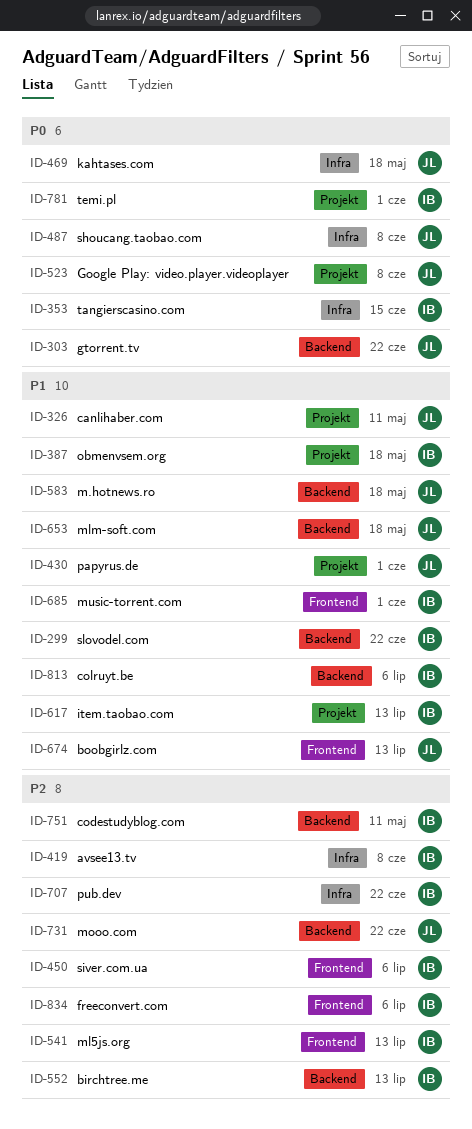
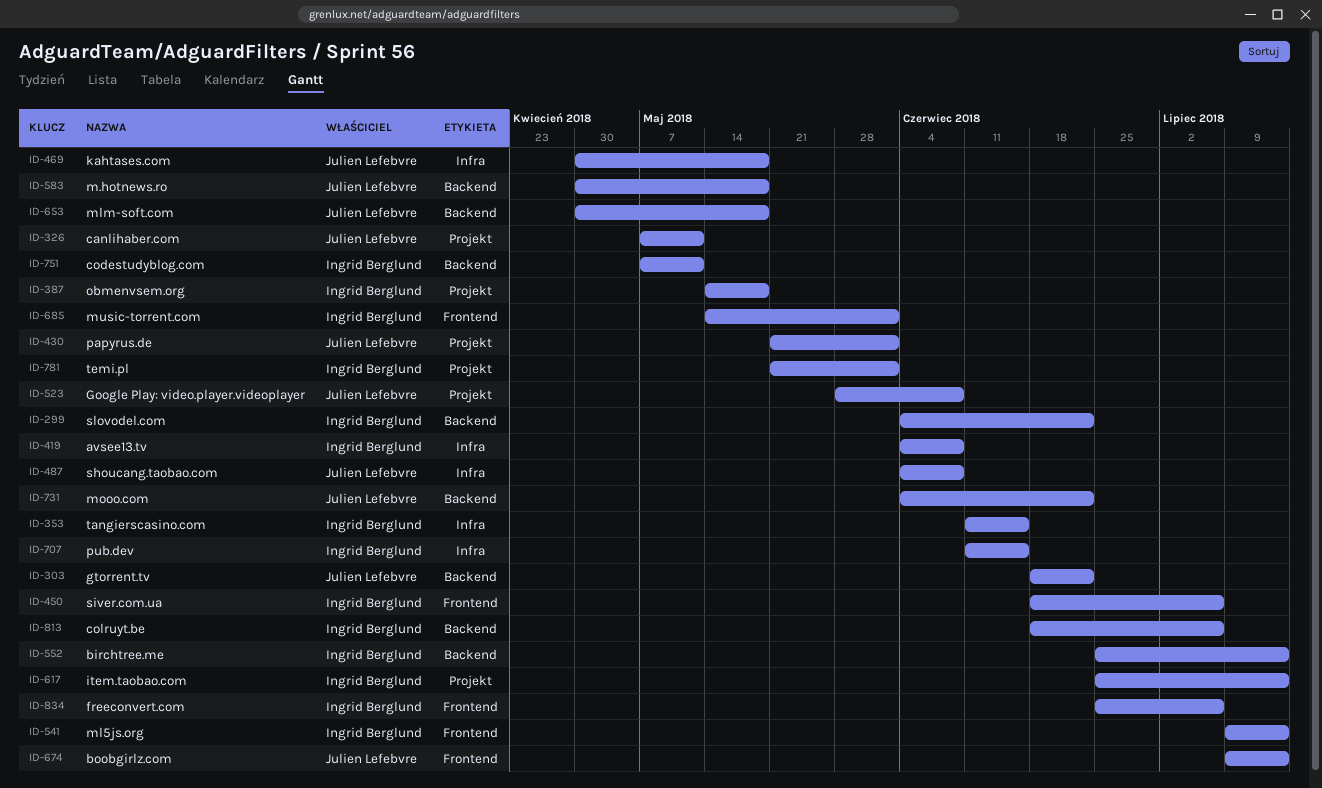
ID-707, due: Jun 22 -> Jun 15

